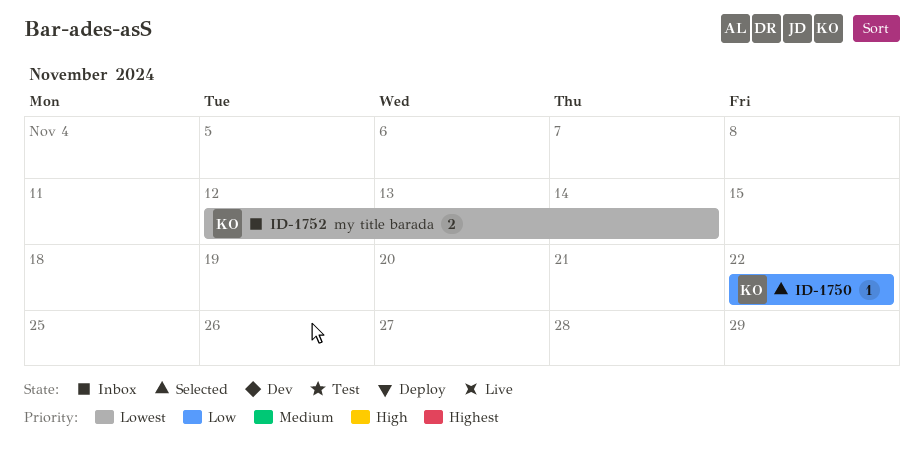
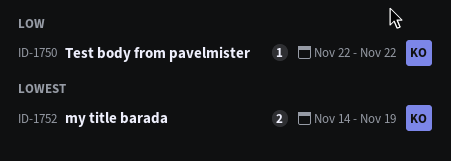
ID-1752, start: Nov 12 -> Nov 14
ID-1752, due: Nov 14 -> Nov 19

